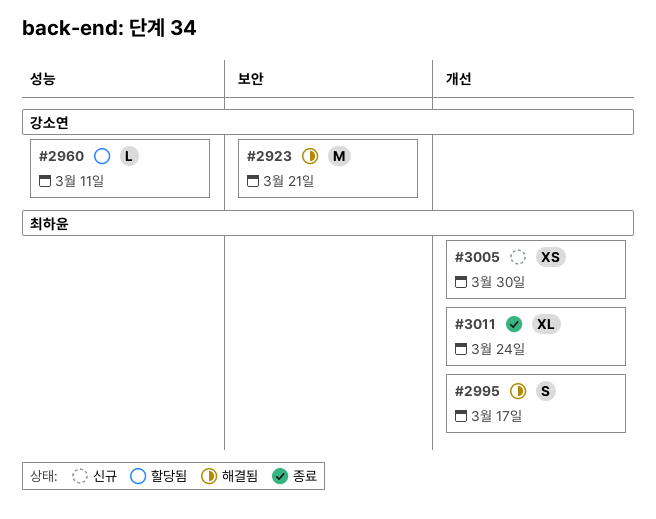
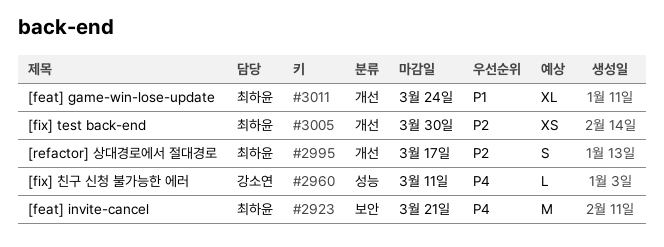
#2923, owner: 강소연 -> 최하윤

